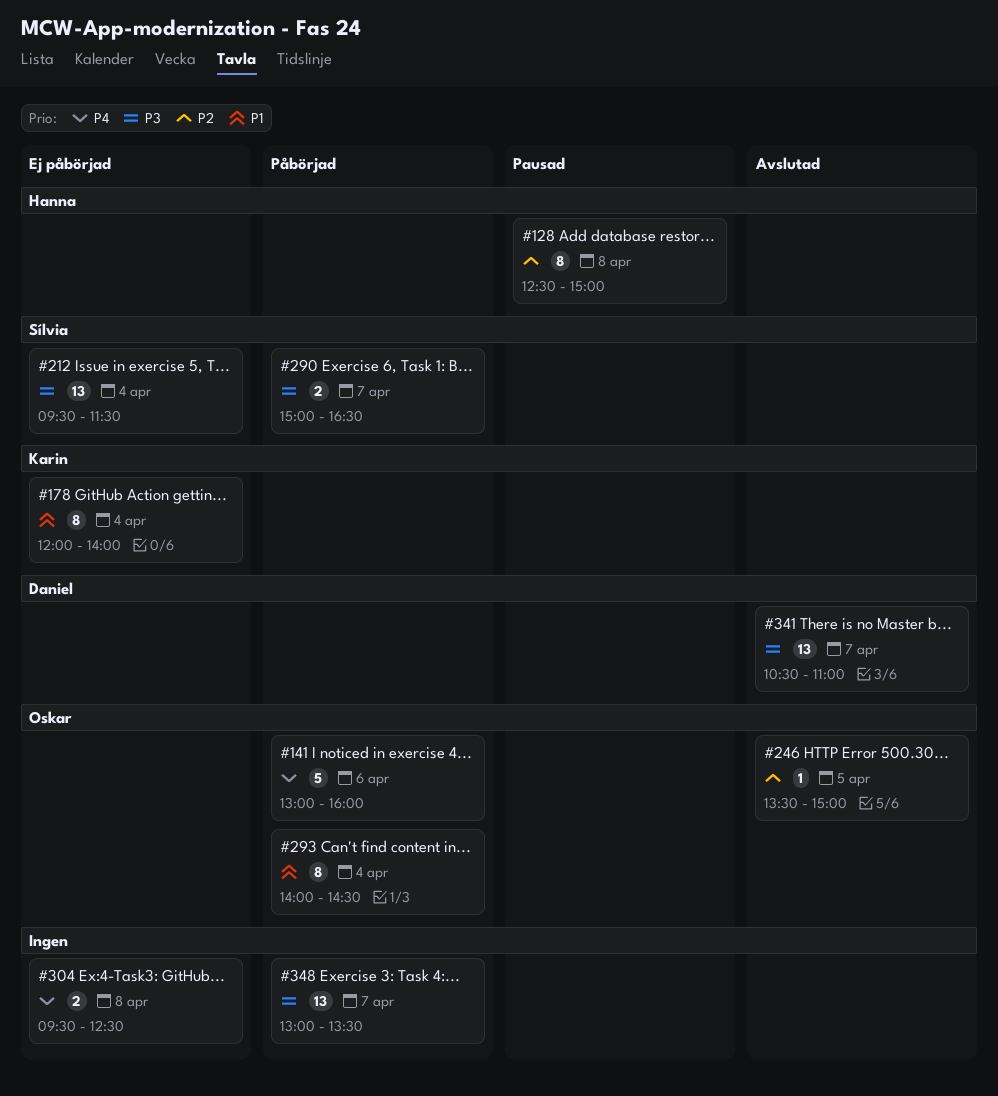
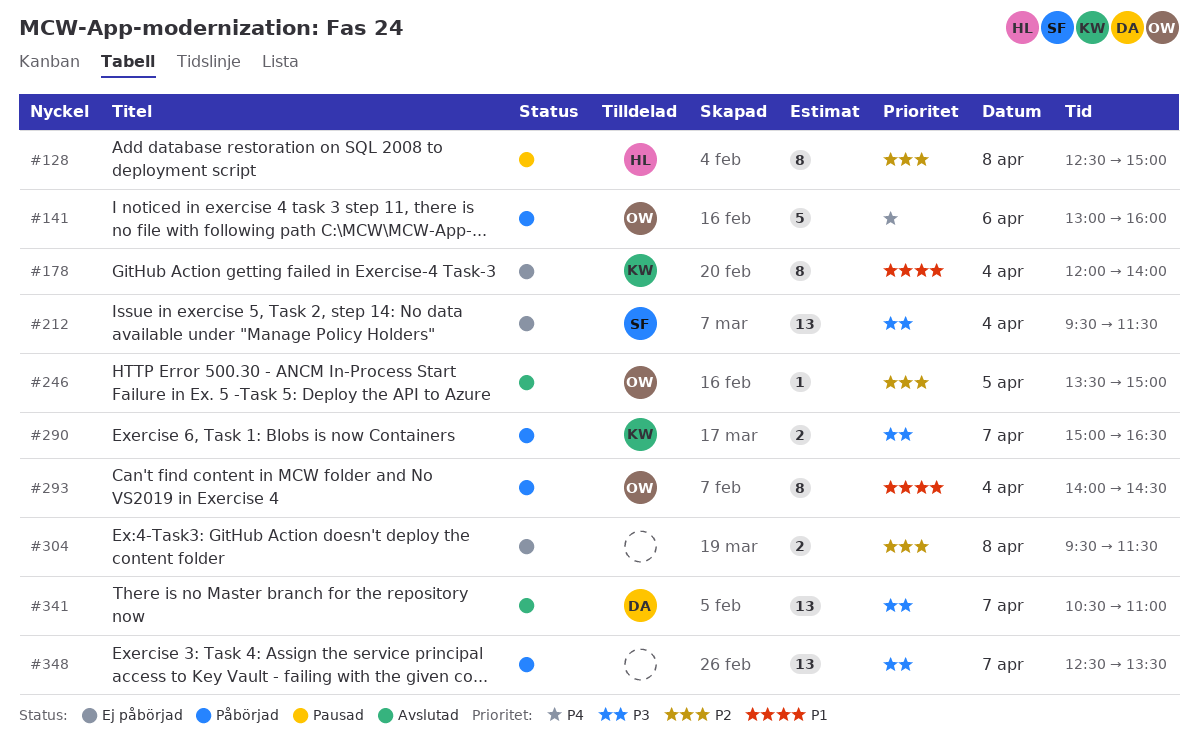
#290, owner: Sílvia -> Karin
#304, priority: P4 -> P2
#304, ends: 12:30 -> 11:30
#348, begins: 13:00 -> 12:30

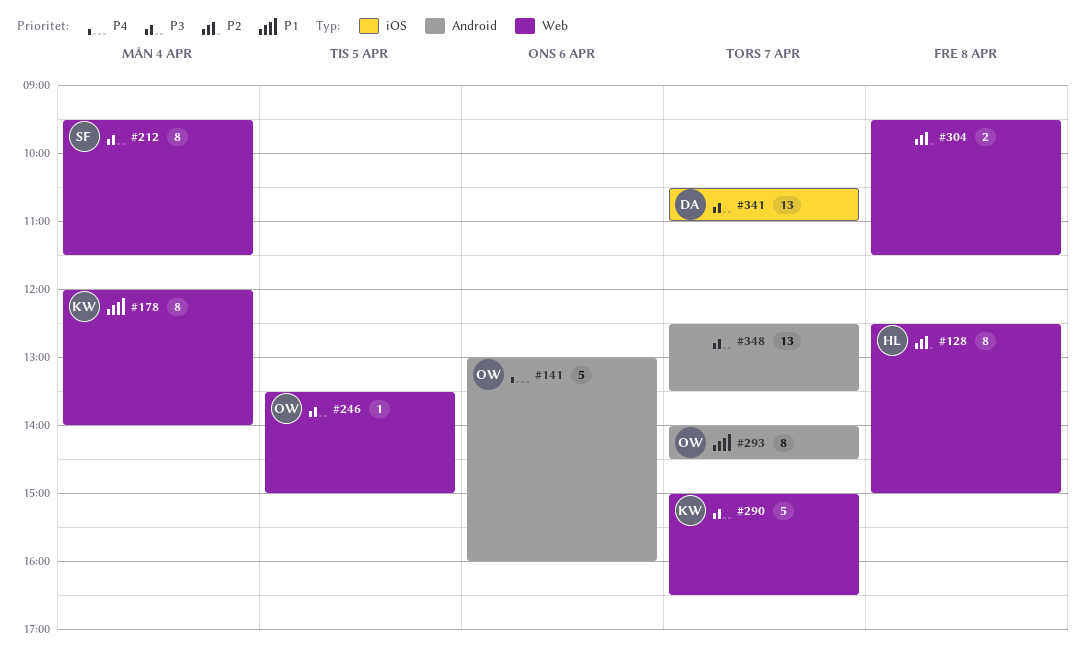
#212, estimate: 13 -> 8
#246, priority: P2 -> P3
#290, estimate: 2 -> 5
#293, day: Apr 4 -> Apr 7

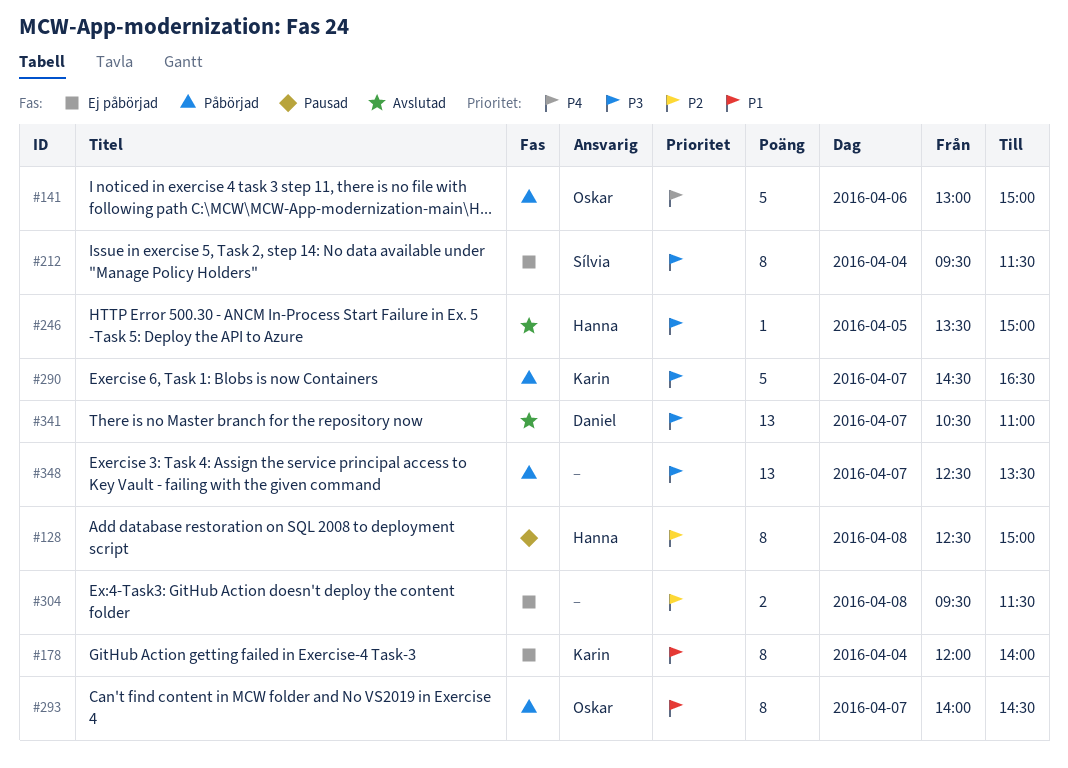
#141, ends: 16:00 -> 15:00
#246, owner: Oskar -> Hanna
#290, begins: 15:00 -> 14:30

